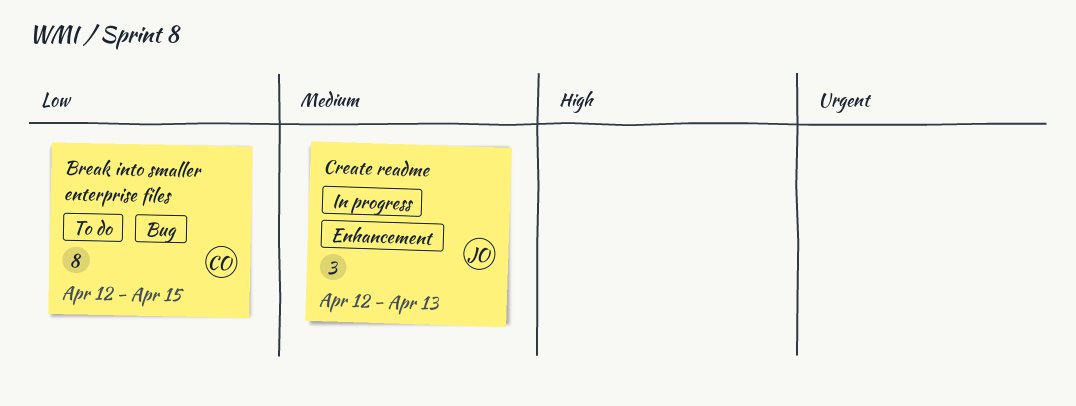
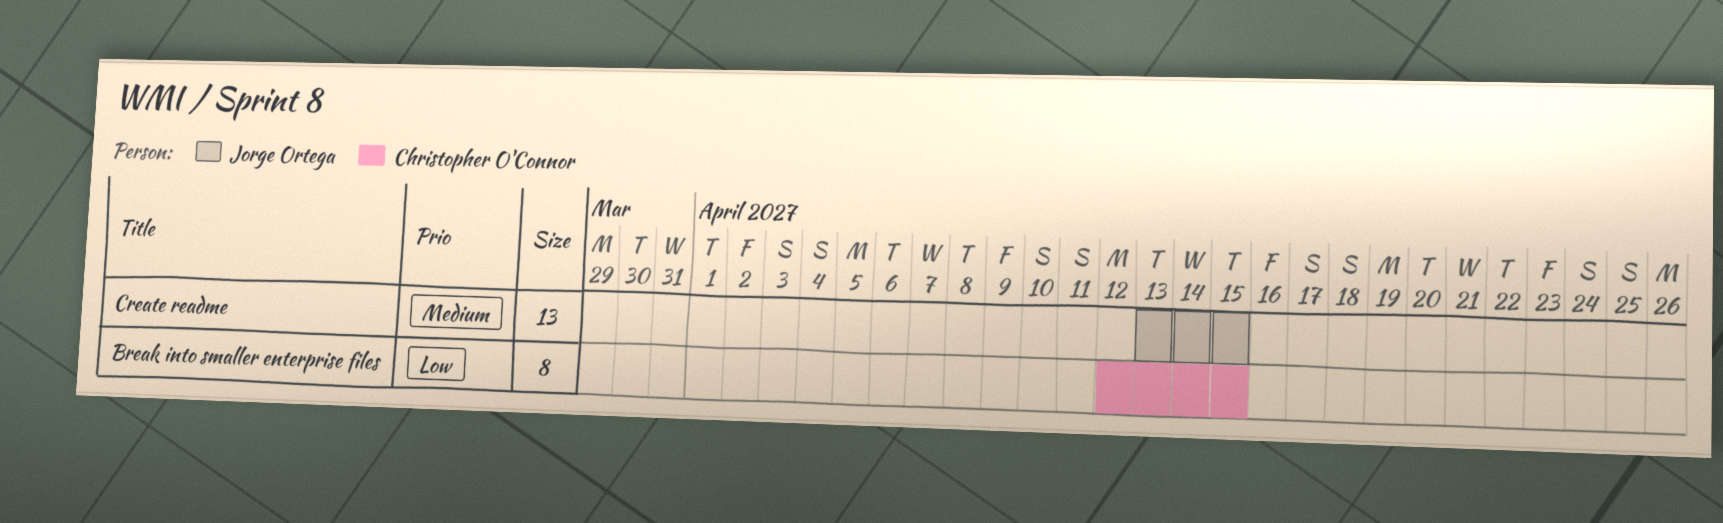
Create readme, estimate: 3 -> 13
Create readme, start: Apr 12 -> Apr 13
Create readme, due: Apr 13 -> Apr 15

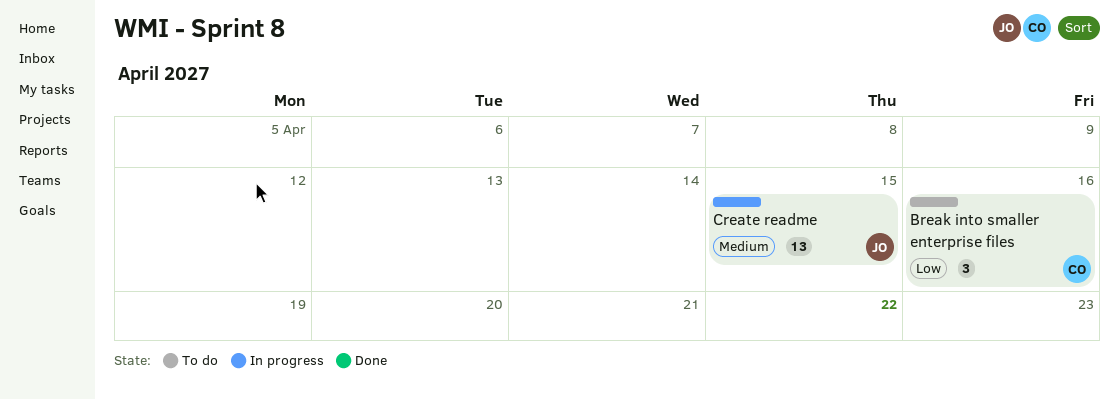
Break into smaller enterprise files, estimate: 8 -> 3
Break into smaller enterprise files, due: Apr 15 -> Apr 16

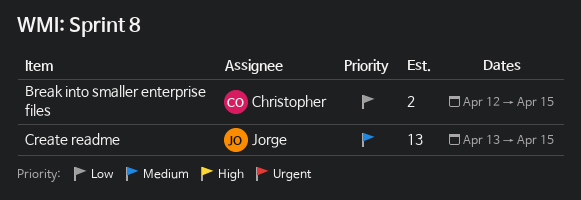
Break into smaller enterprise files, estimate: 3 -> 2
Break into smaller enterprise files, due: Apr 16 -> Apr 15

